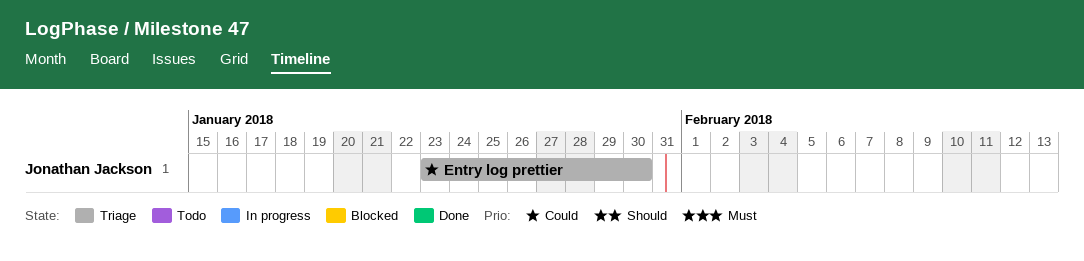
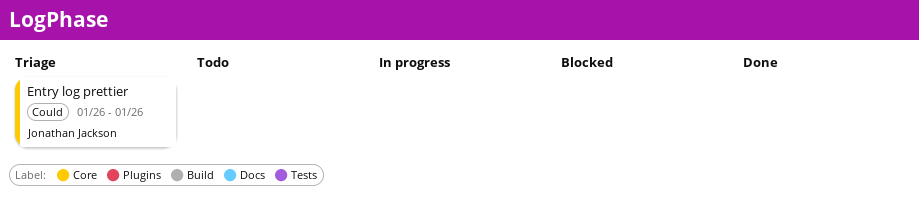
Entry log prettier, start: Jan 23 -> Jan 26
Entry log prettier, due: Jan 30 -> Jan 26

